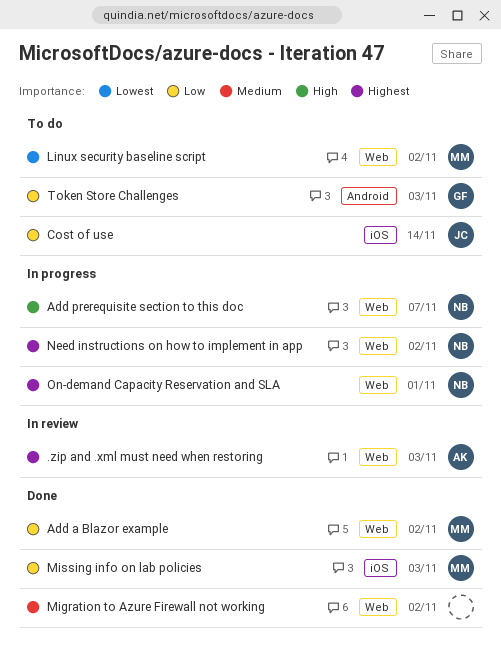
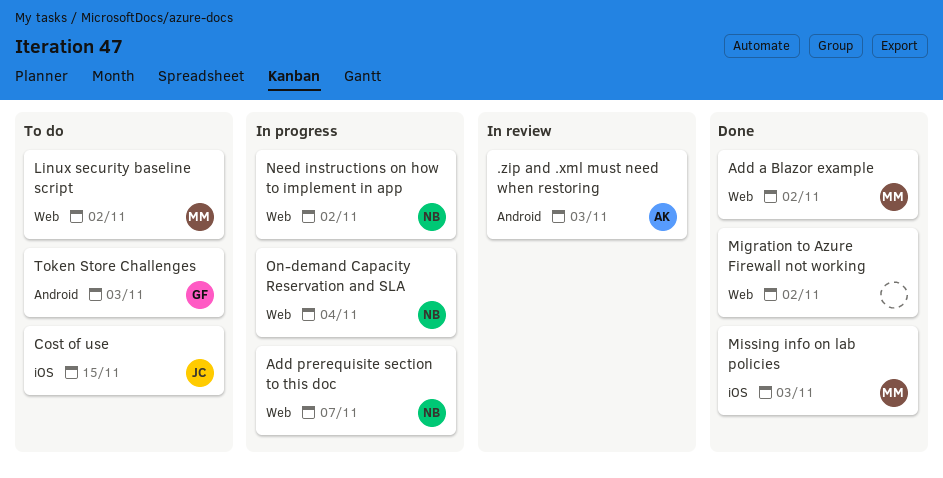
.zip and .xml must need when restoring, label: Web -> Android
Cost of use, due: Nov 14 -> Nov 15
On-demand Capacity Reservation and SLA, due: Nov 1 -> Nov 4

